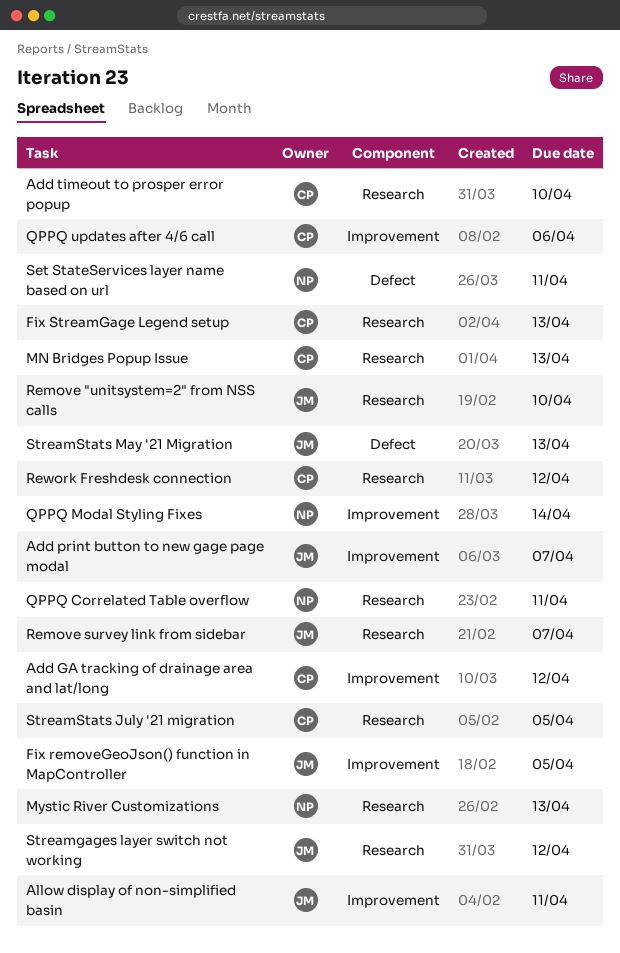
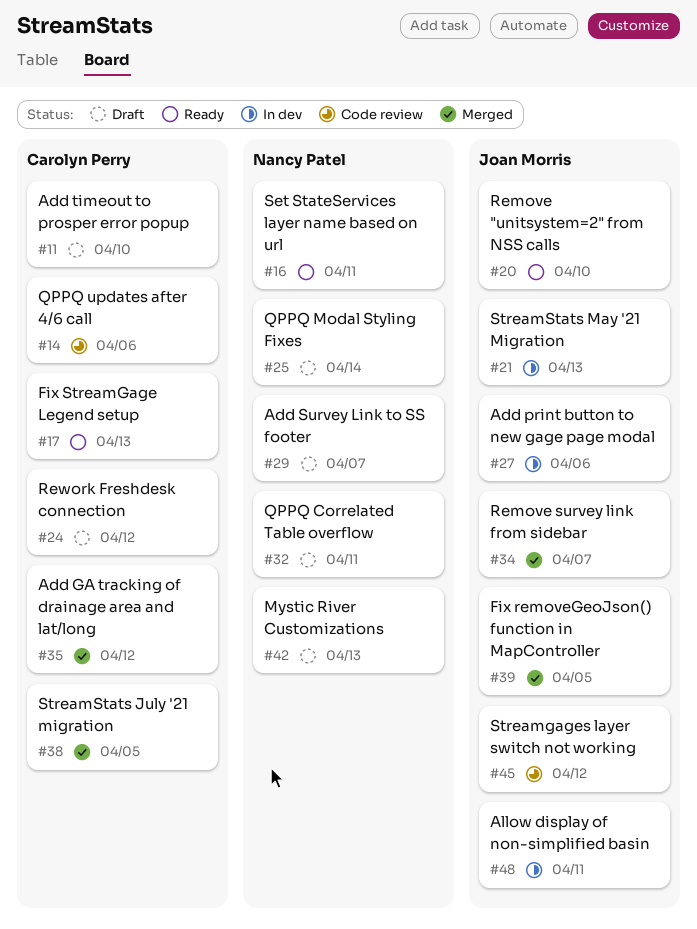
Add print button to new gage page modal, due: Apr 7 -> Apr 6
Add Survey Link to SS footer: none -> present
MN Bridges Popup Issue: present -> none

